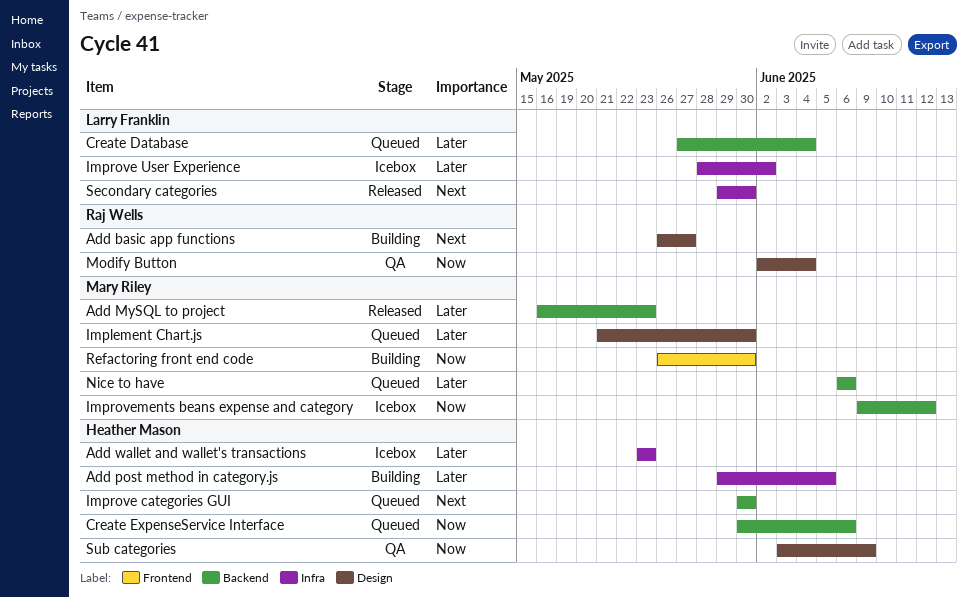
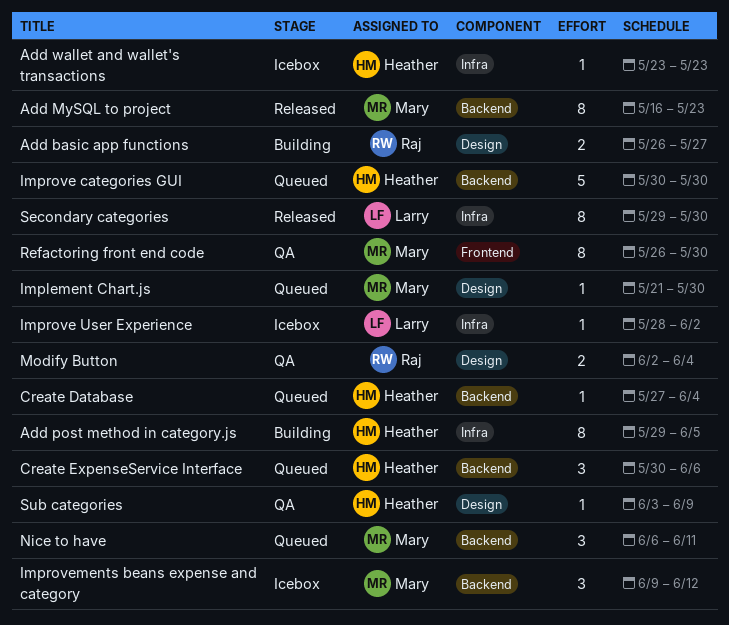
Create Database, owner: Larry Franklin -> Heather Mason
Nice to have, due: Jun 6 -> Jun 11
Refactoring front end code, status: Building -> QA

